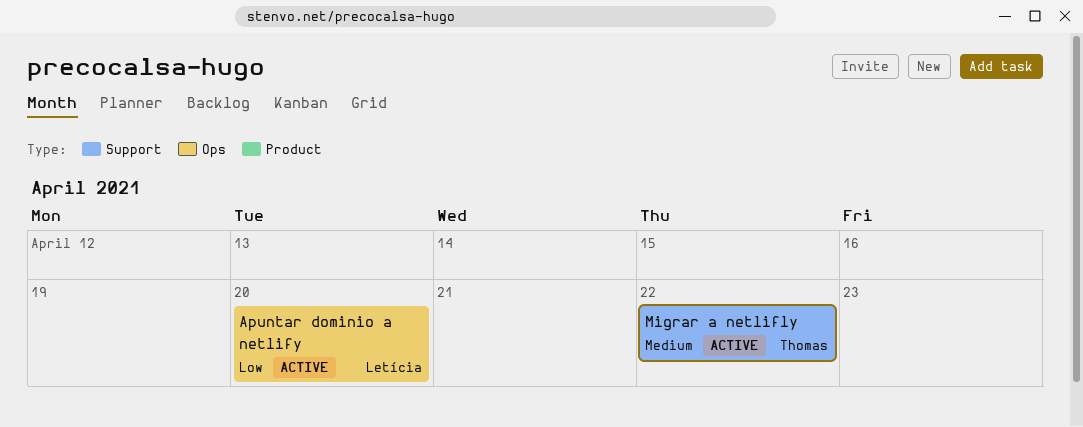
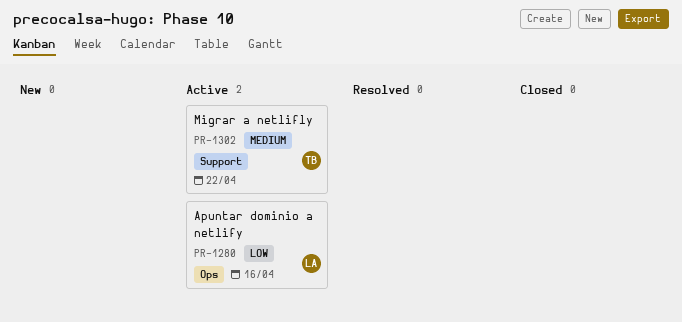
Apuntar dominio a netlify, due: Apr 20 -> Apr 16

